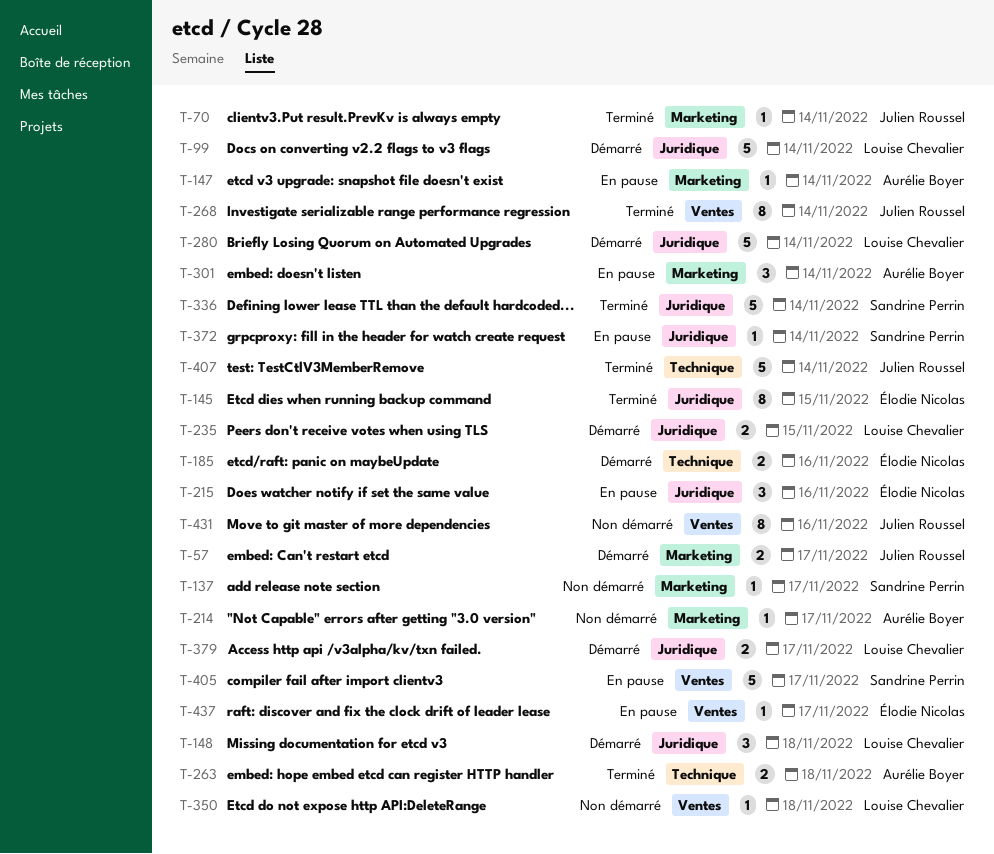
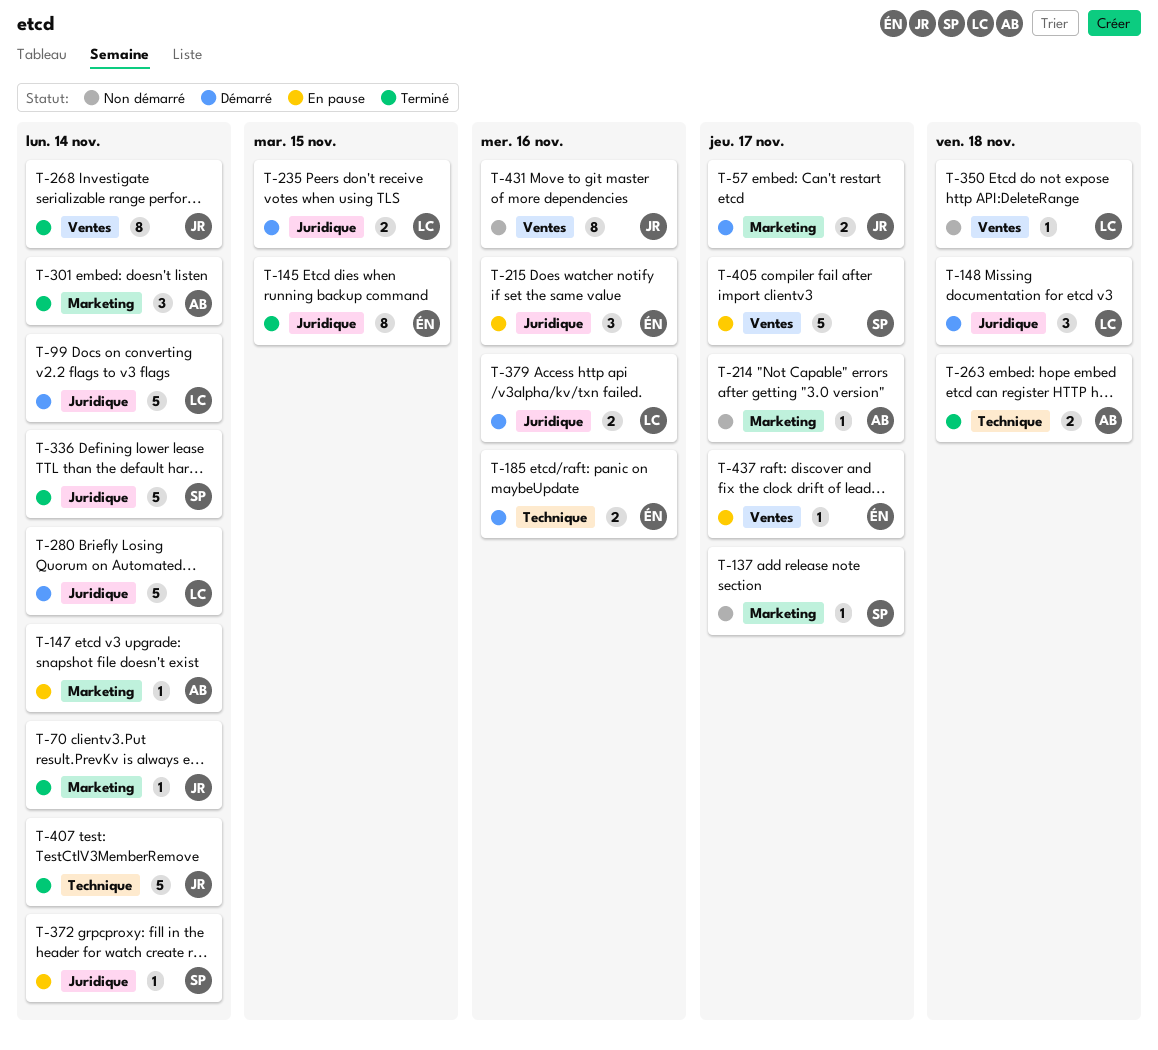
T-301, status: En pause -> Terminé
T-379, due: Nov 17 -> Nov 16

